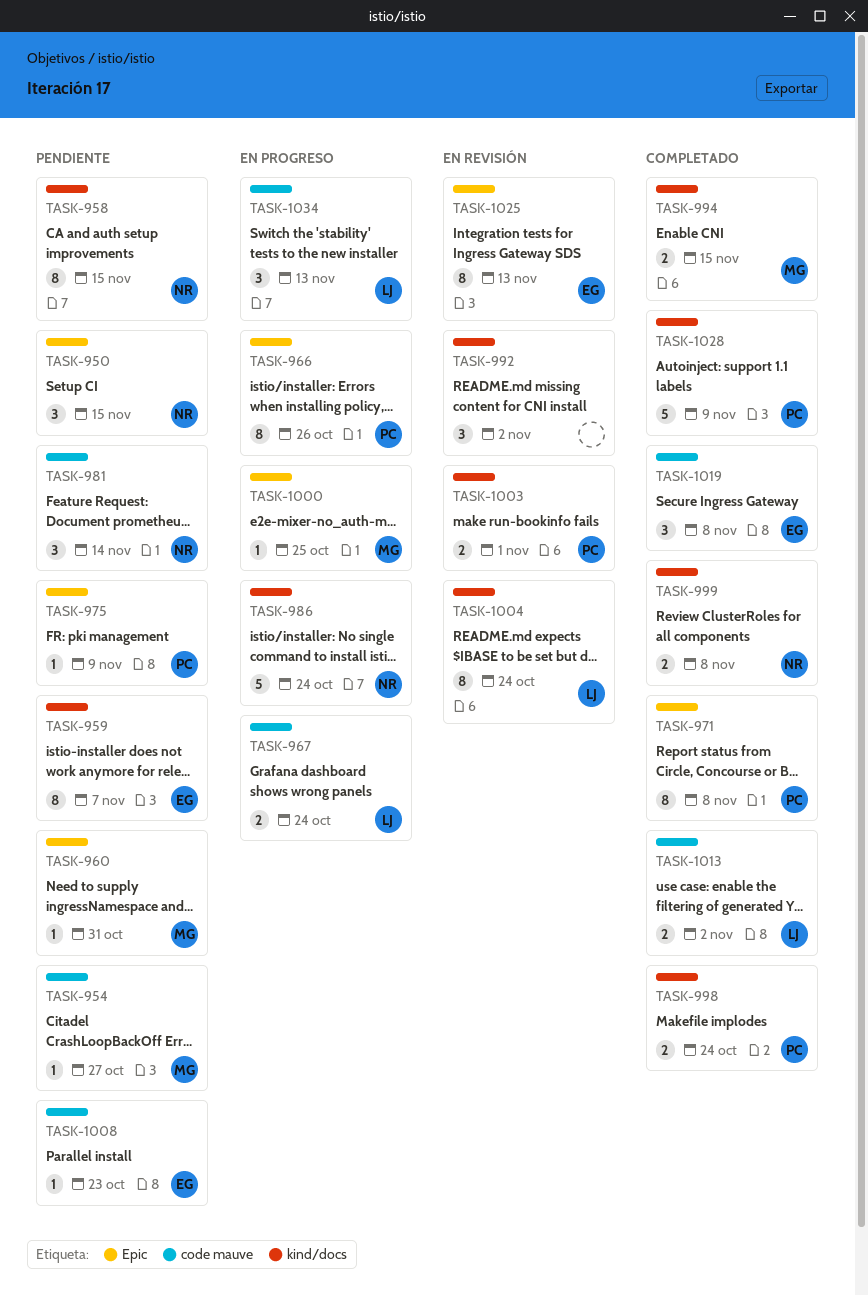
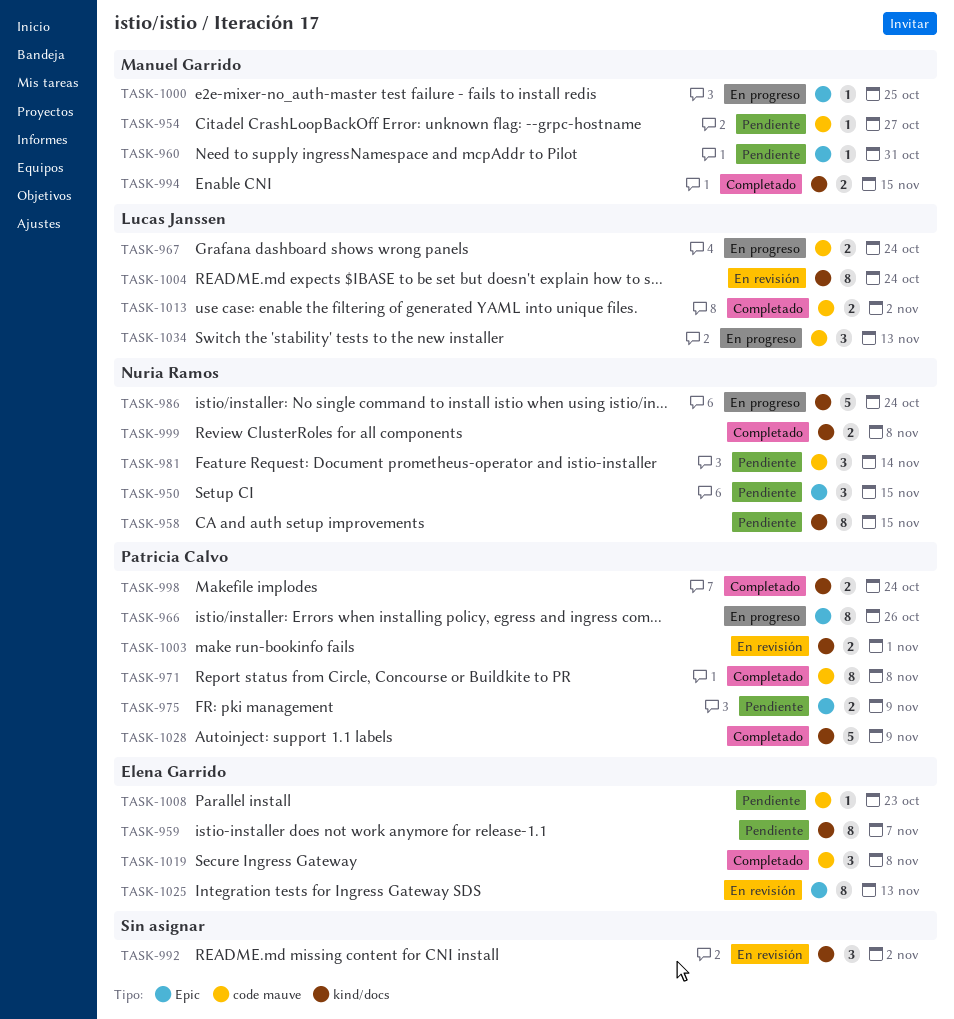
TASK-971, label: Epic -> code mauve
TASK-975, estimate: 1 -> 2

